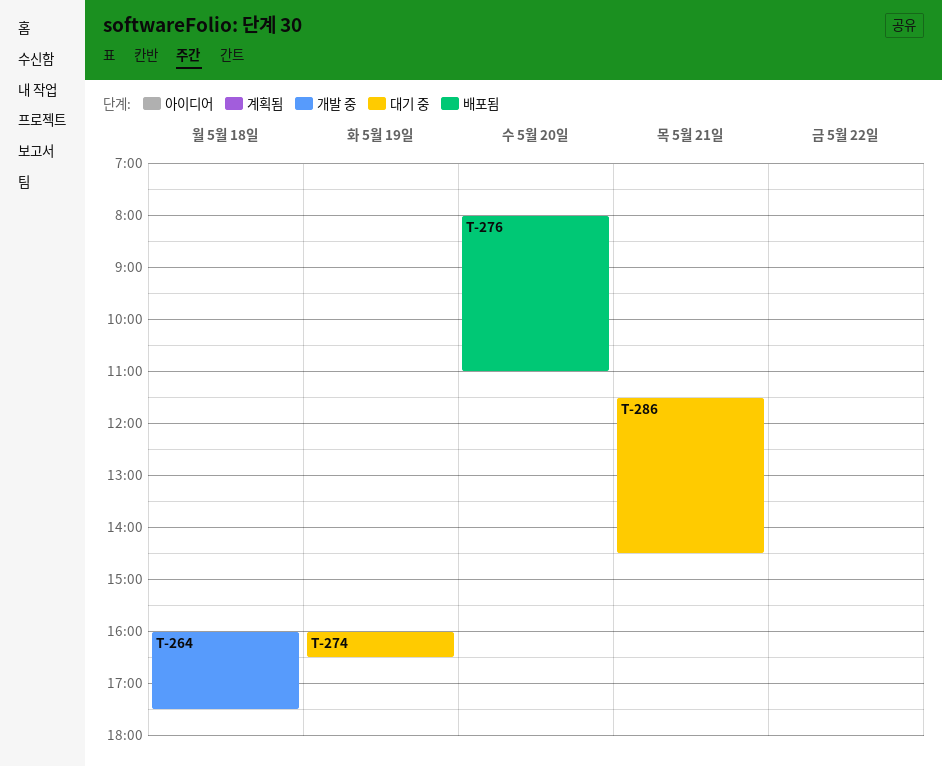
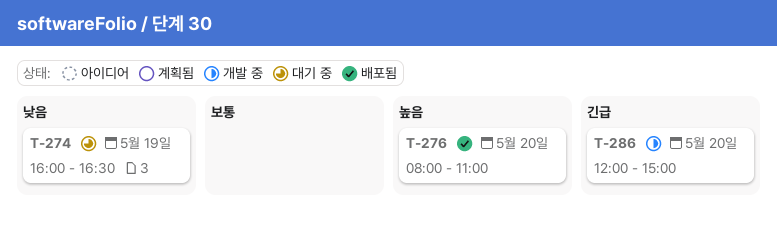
T-264: present -> none
T-286, status: 대기 중 -> 개발 중
T-286, day: May 21 -> May 20
T-286, begins: 11:30 -> 12:00
T-286, ends: 14:30 -> 15:00

